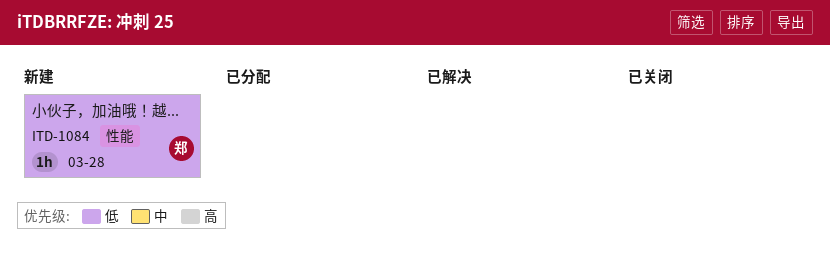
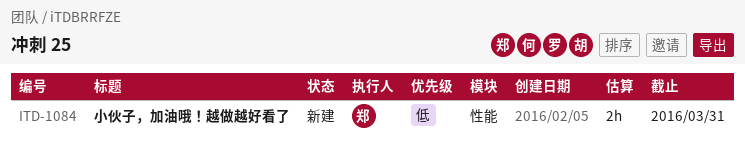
ITD-1084, estimate: 1h -> 2h
ITD-1084, due: Mar 28 -> Mar 31

